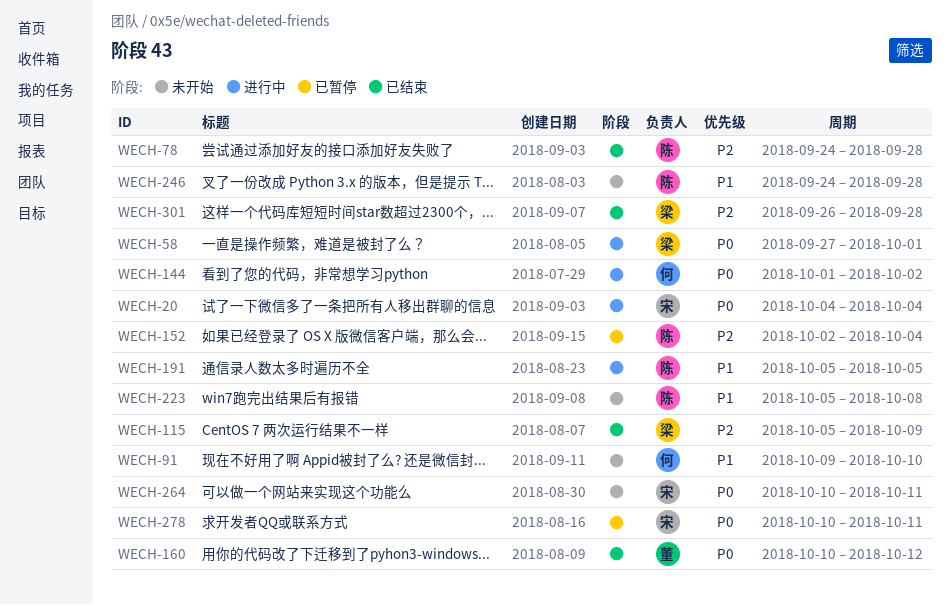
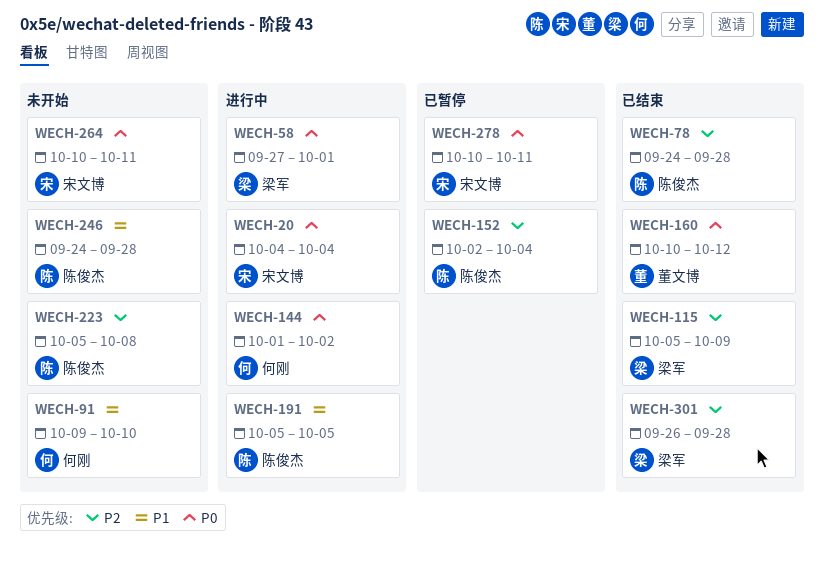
WECH-223, priority: P1 -> P2

